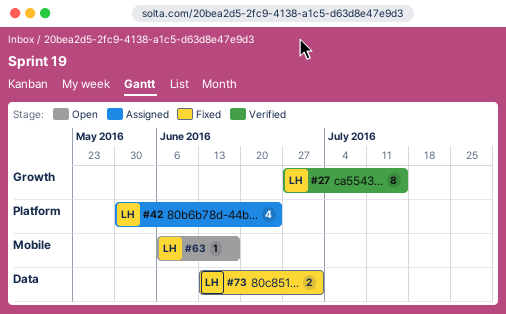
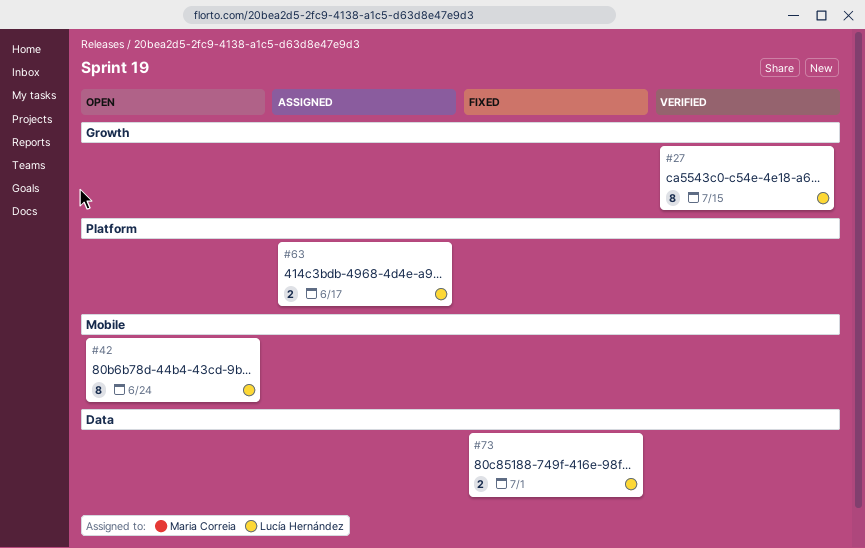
#42, status: Assigned -> Open
#42, label: Platform -> Mobile
#42, estimate: 4 -> 8
#63, status: Open -> Assigned
#63, label: Mobile -> Platform
#63, estimate: 1 -> 2

